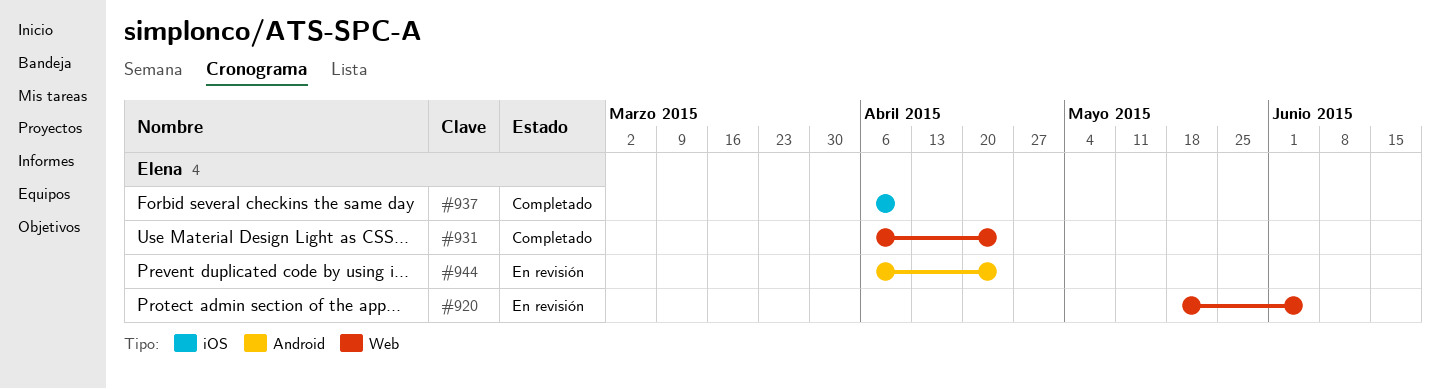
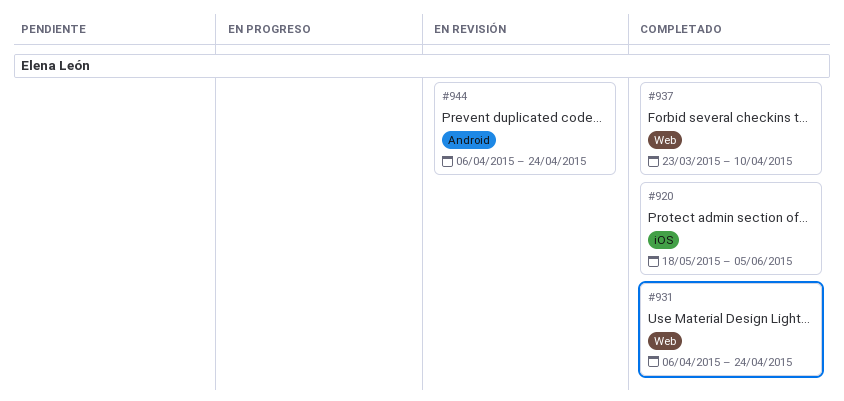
#920, status: En revisión -> Completado
#920, label: Web -> iOS
#937, label: iOS -> Web
#937, start: Apr 6 -> Mar 23

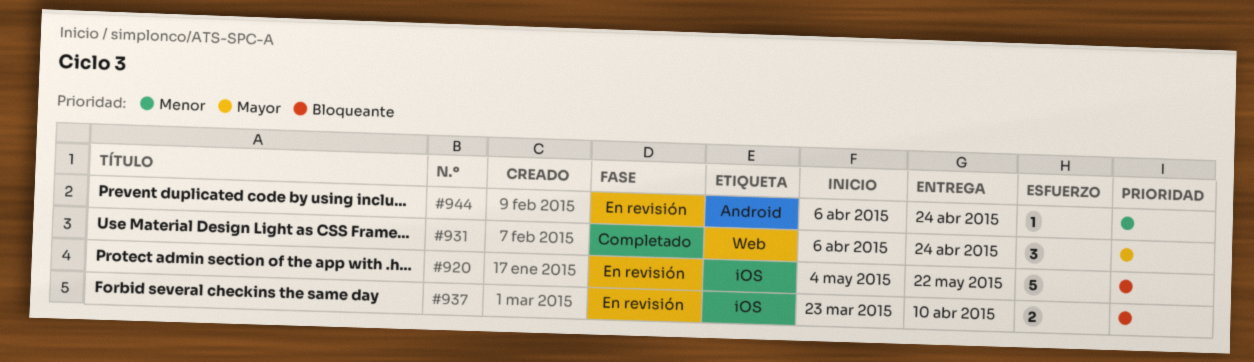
#920, status: Completado -> En revisión
#920, start: May 18 -> May 4
#920, due: Jun 5 -> May 22
#937, status: Completado -> En revisión
#937, label: Web -> iOS

